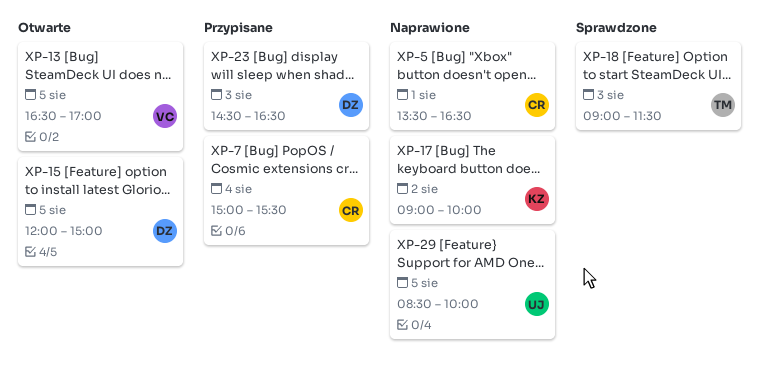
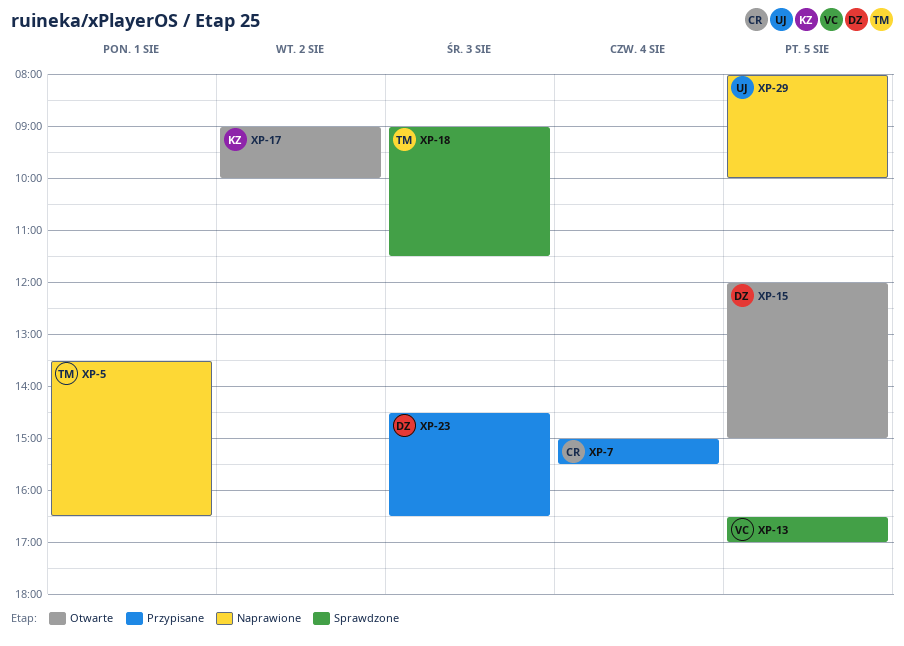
XP-5, owner: CR -> TM
XP-13, status: Otwarte -> Sprawdzone
XP-17, status: Naprawione -> Otwarte
XP-29, begins: 08:30 -> 08:00

